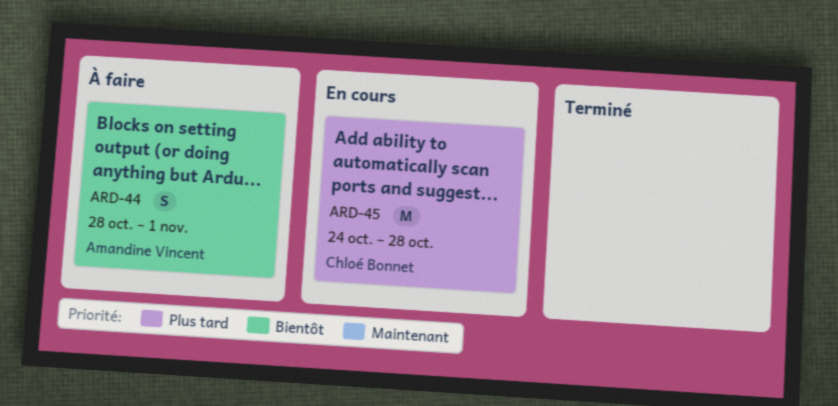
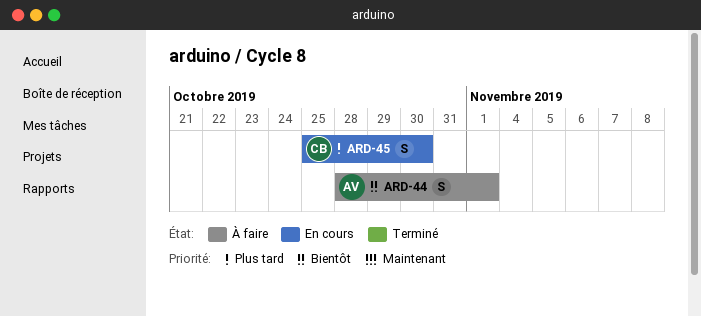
ARD-45, estimate: M -> S
ARD-45, start: Oct 24 -> Oct 25
ARD-45, due: Oct 28 -> Oct 30

